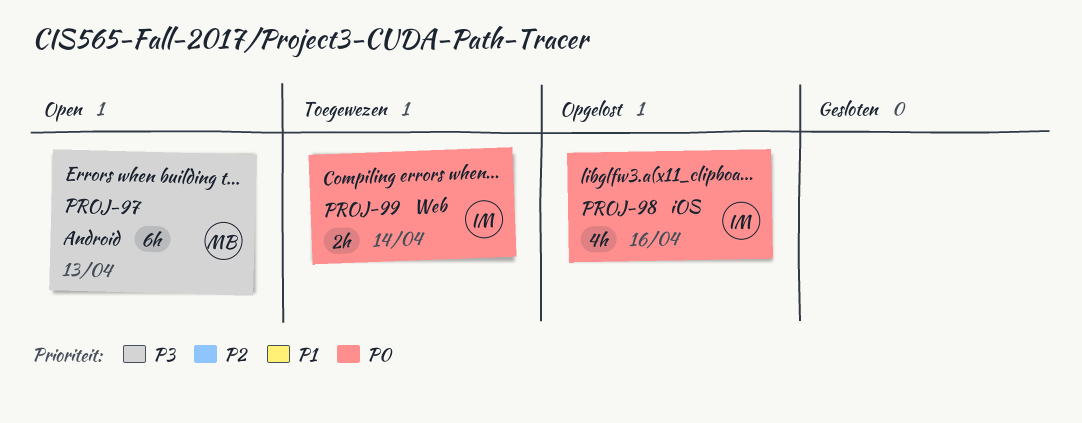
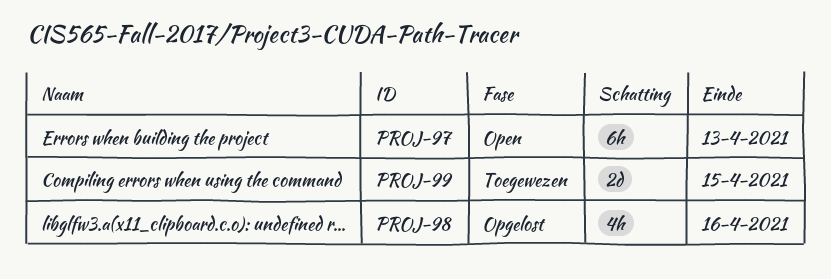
PROJ-99, estimate: 2h -> 2d
PROJ-99, due: Apr 14 -> Apr 15

